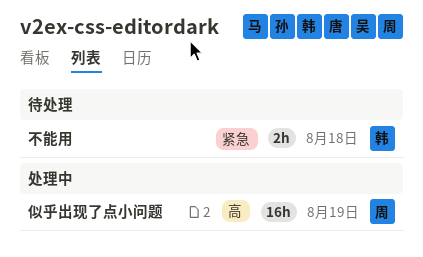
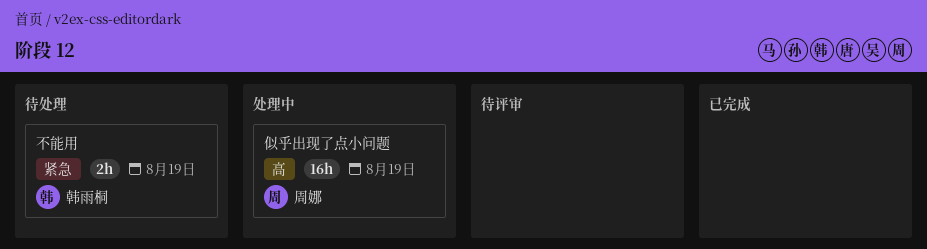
不能用, due: Aug 18 -> Aug 19

